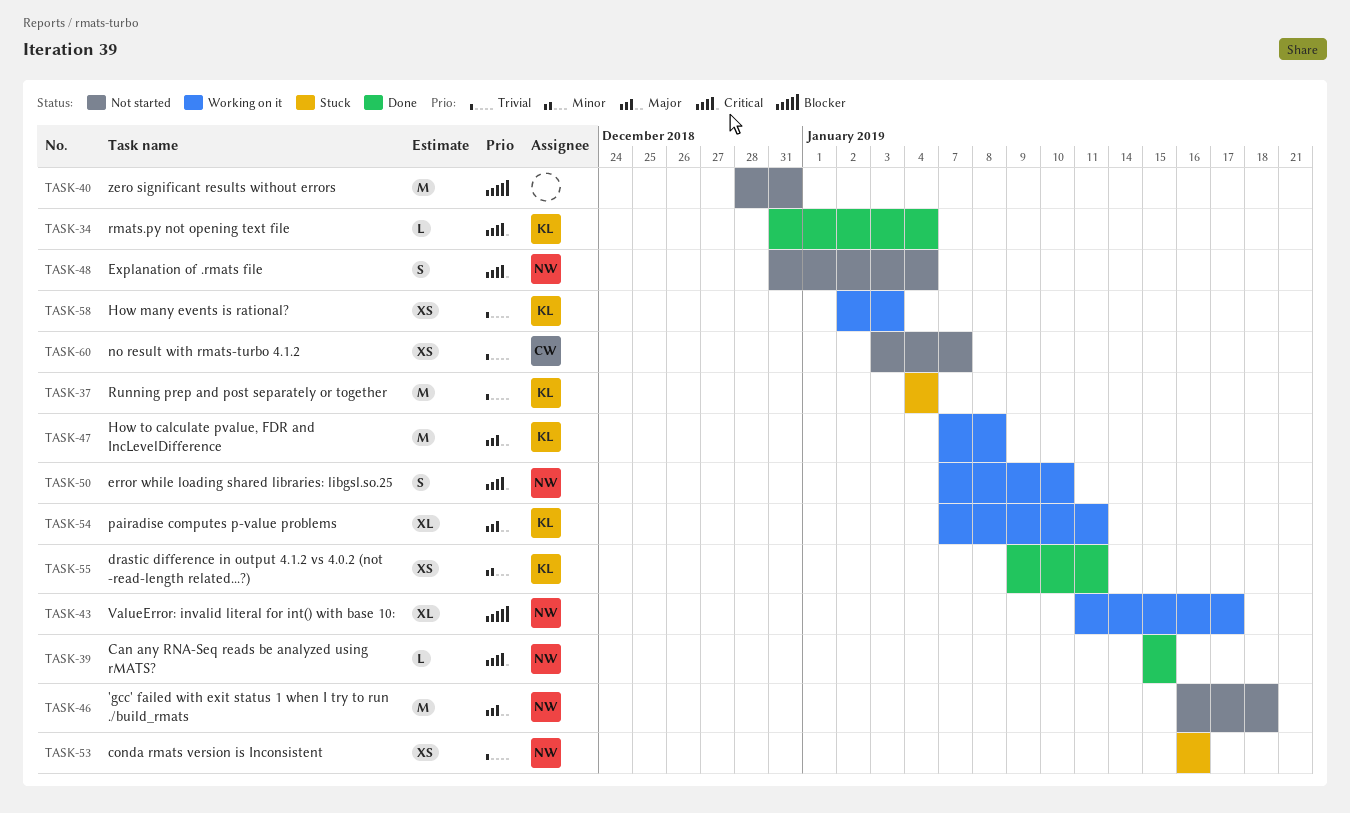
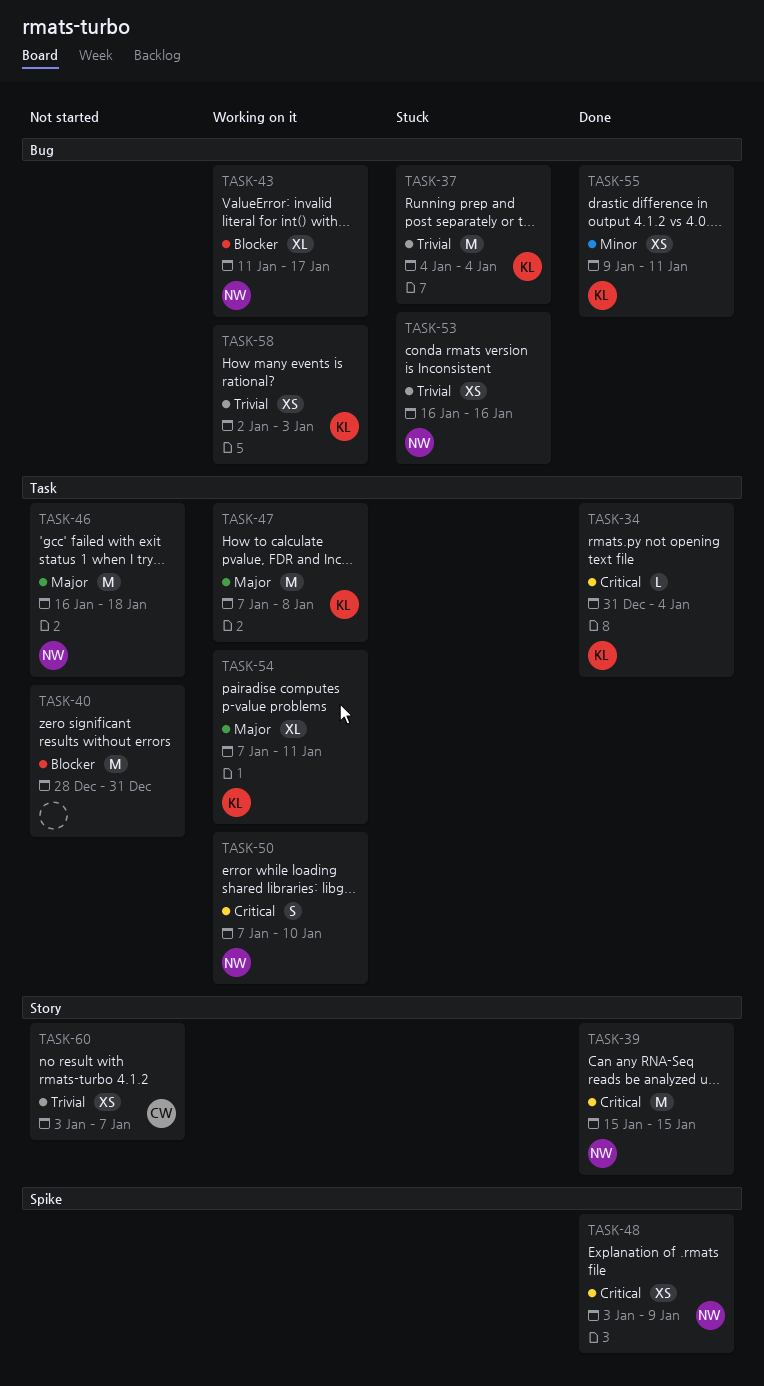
TASK-39, estimate: L -> M
TASK-48, status: Not started -> Done
TASK-48, estimate: S -> XS
TASK-48, start: Dec 31 -> Jan 3
TASK-48, due: Jan 4 -> Jan 9

